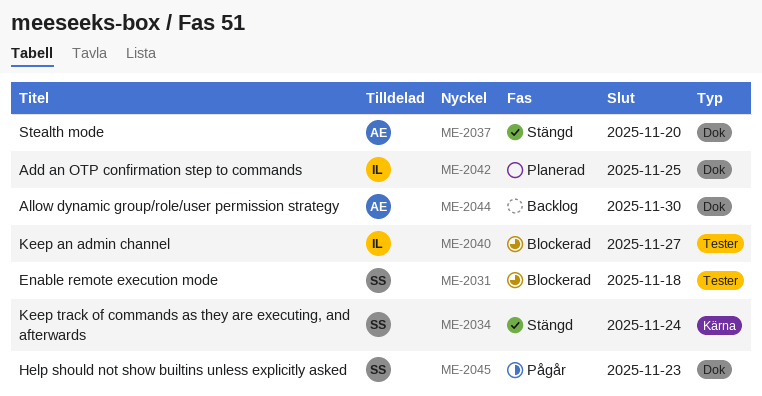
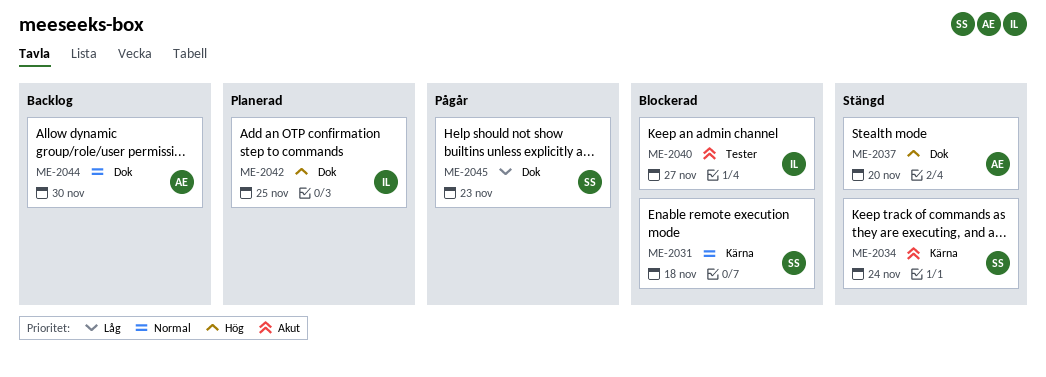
ME-2031, label: Tester -> Kärna

